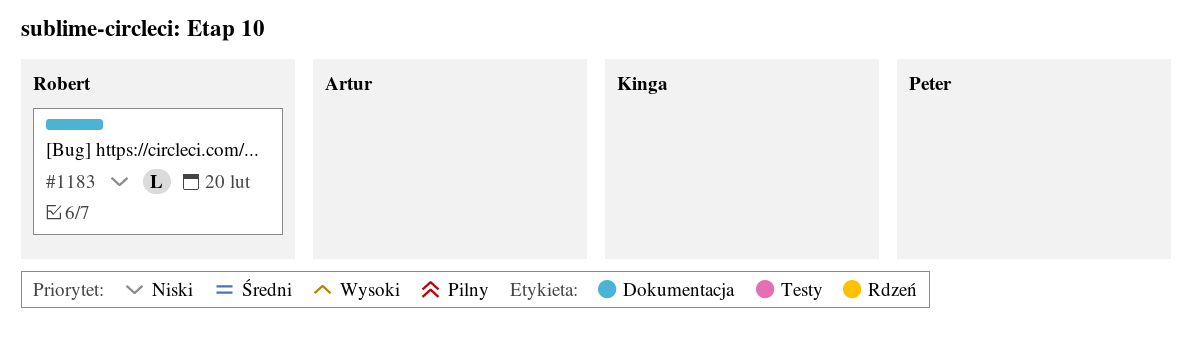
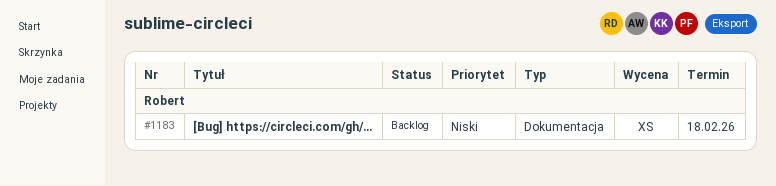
#1183, estimate: L -> XS
#1183, due: Feb 20 -> Feb 18

